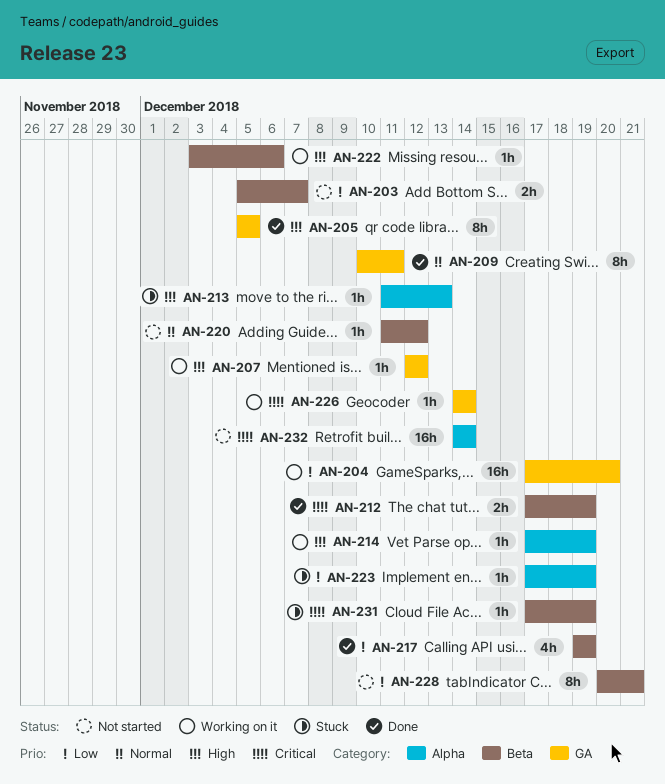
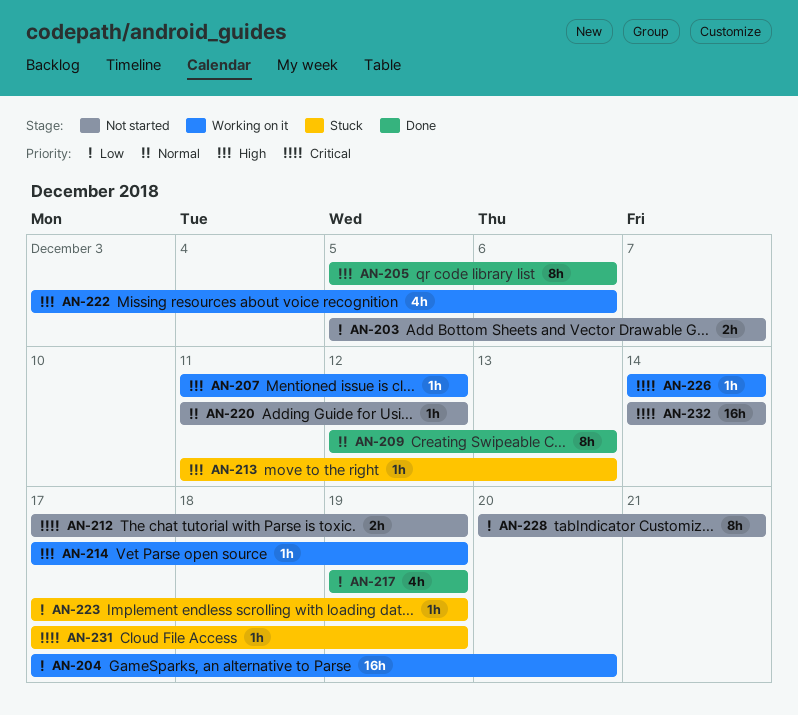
AN-205, due: Dec 5 -> Dec 6
AN-207, start: Dec 12 -> Dec 11
AN-209, start: Dec 10 -> Dec 12
AN-209, due: Dec 11 -> Dec 13
AN-212, status: Done -> Not started
AN-222, estimate: 1h -> 4h

